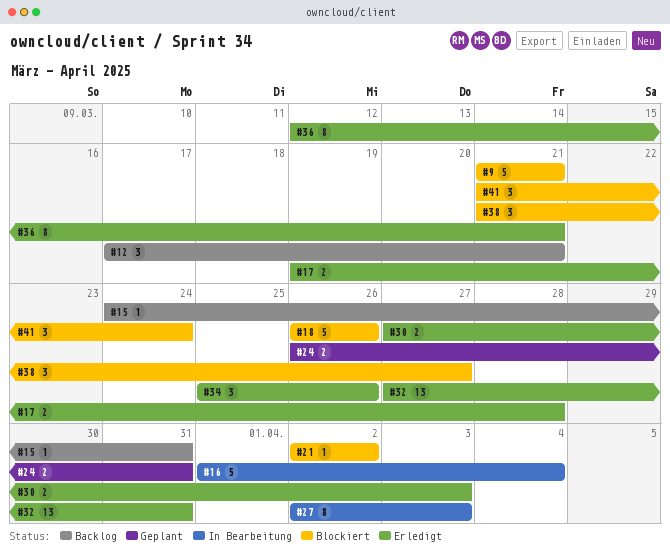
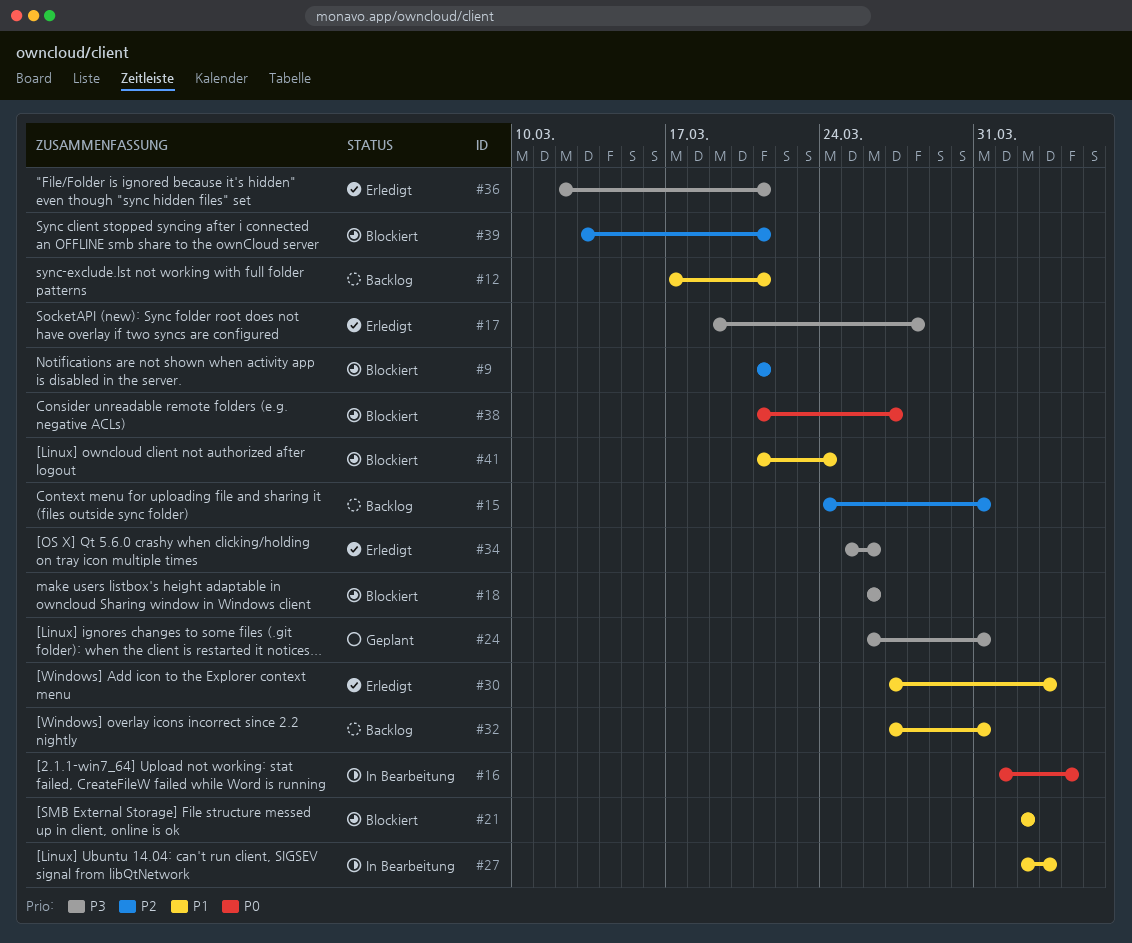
#32, status: Erledigt -> Backlog
#39: none -> present

